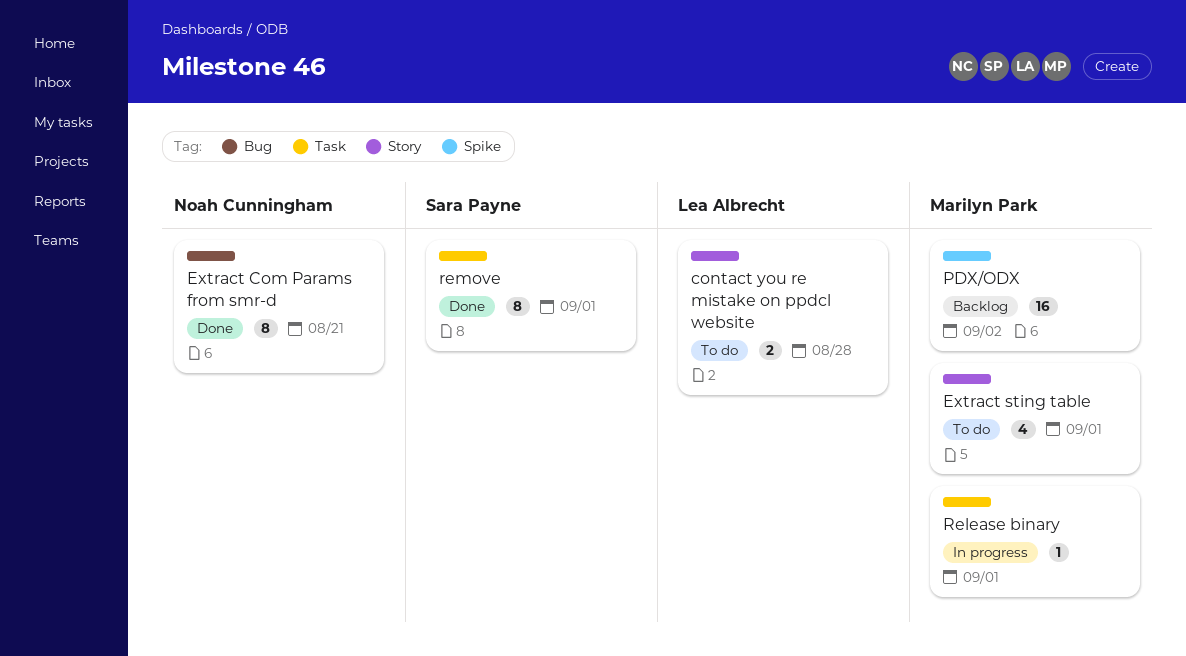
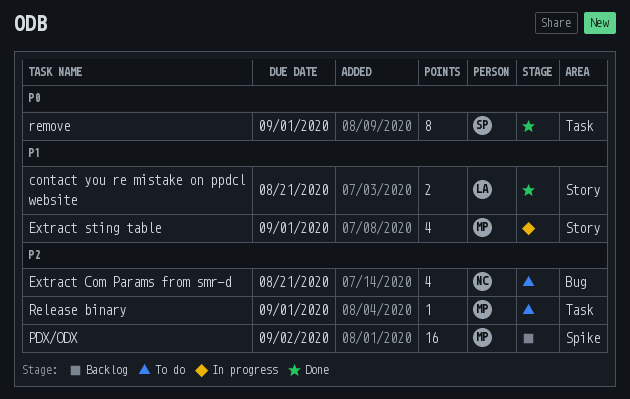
contact you re mistake on ppdcl website, status: To do -> Done
contact you re mistake on ppdcl website, due: Aug 28 -> Aug 21
Extract Com Params from smr-d, status: Done -> To do
Extract Com Params from smr-d, estimate: 8 -> 4
Extract sting table, status: To do -> In progress
Release binary, status: In progress -> To do

